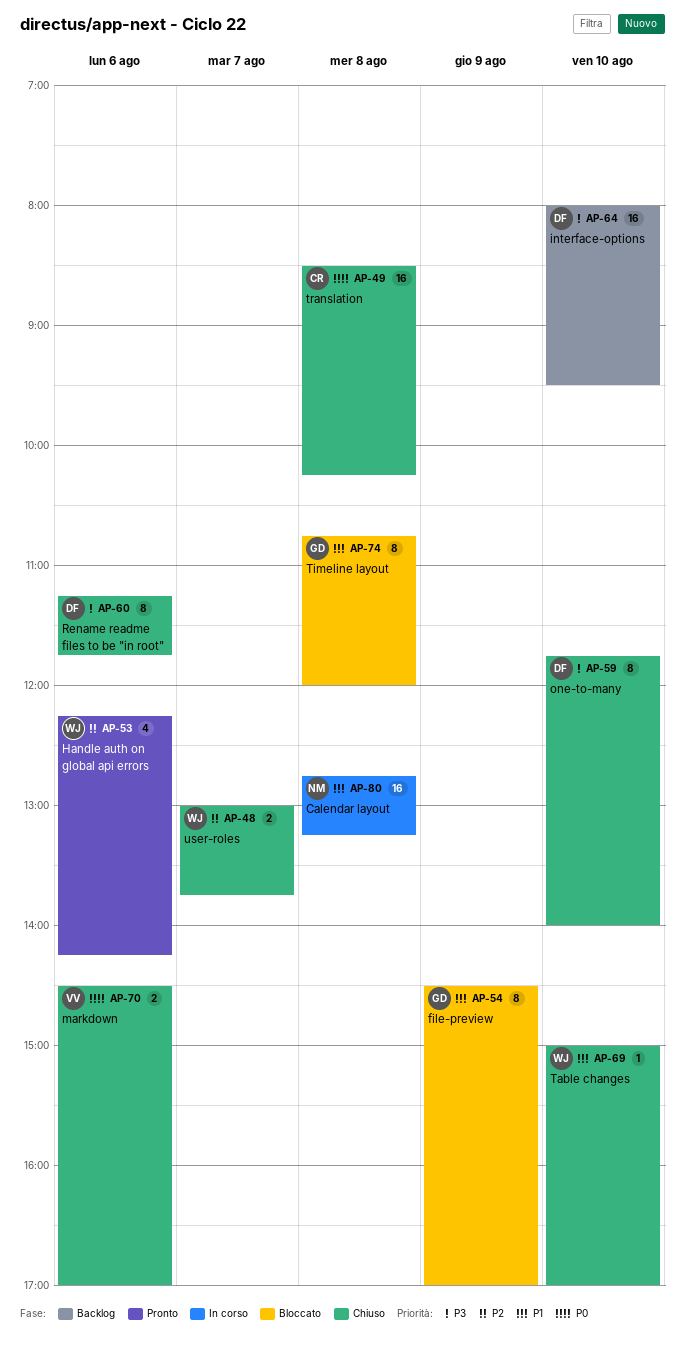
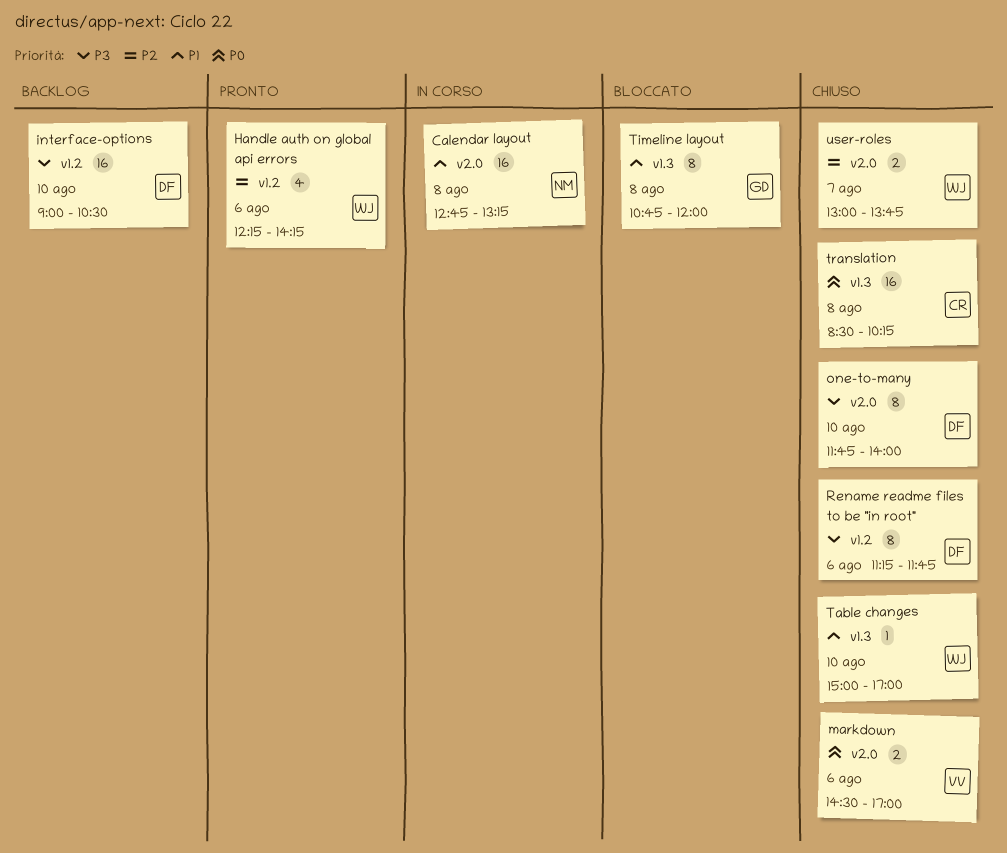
file-preview: present -> none
interface-options, begins: 08:00 -> 09:00
interface-options, ends: 09:30 -> 10:30

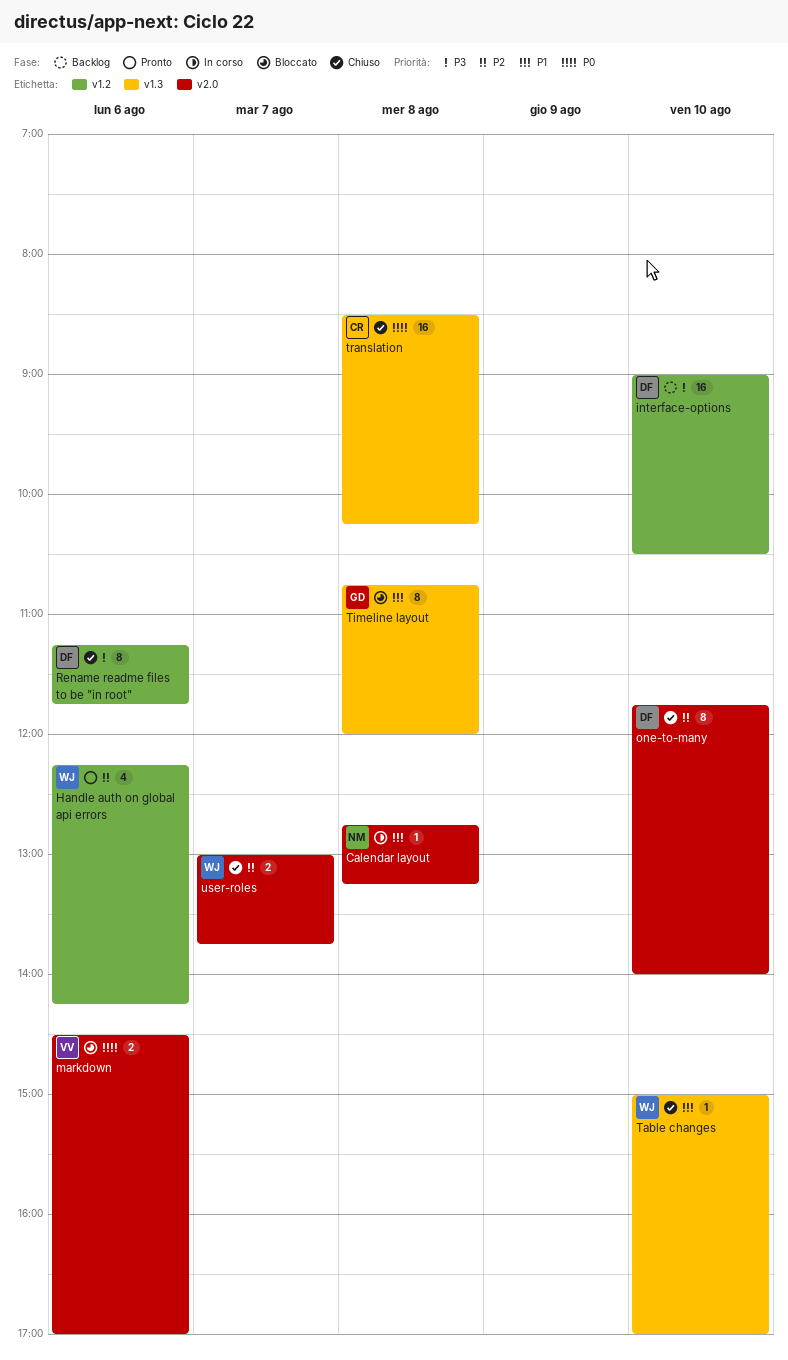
Calendar layout, estimate: 16 -> 1
markdown, status: Chiuso -> Bloccato
one-to-many, priority: P3 -> P2

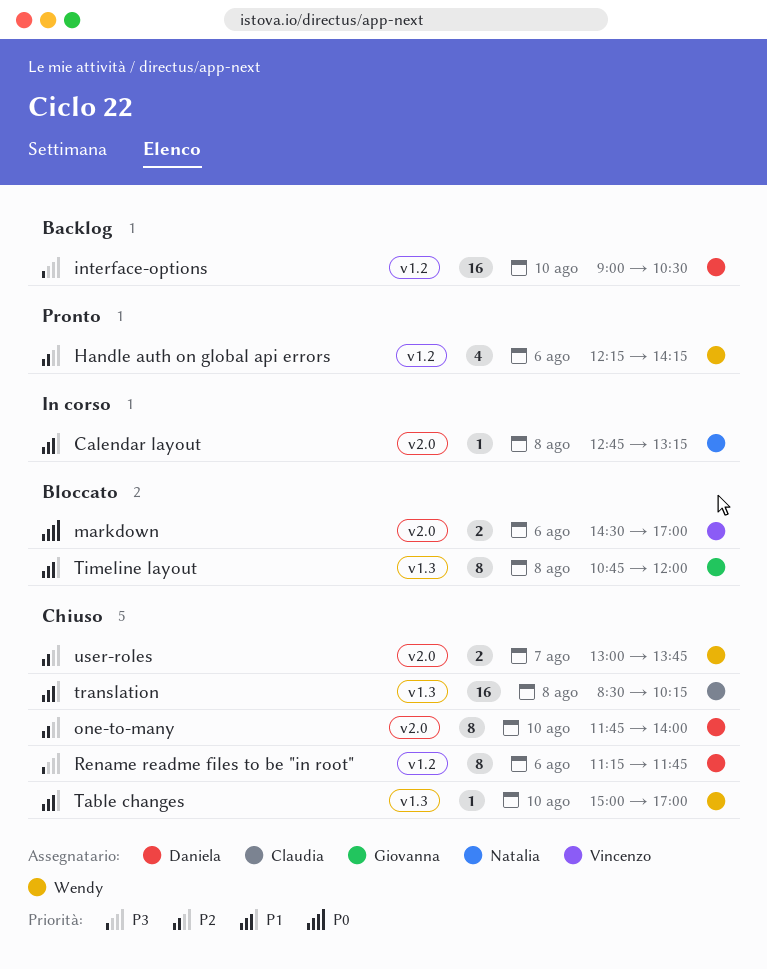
translation, priority: P0 -> P1

